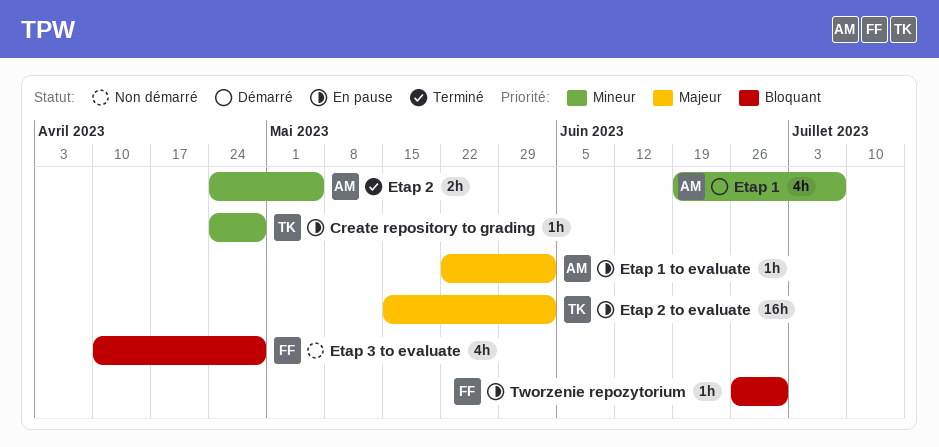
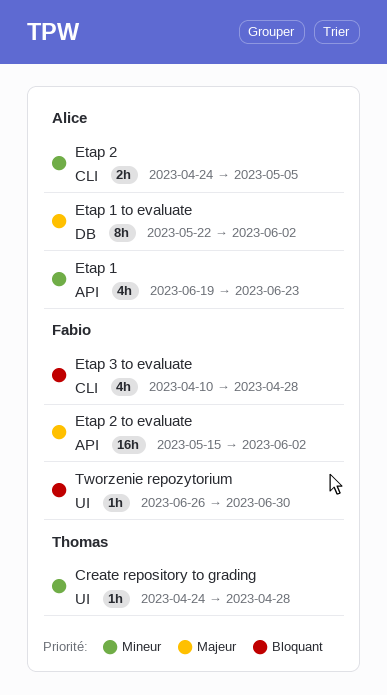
Etap 1, due: Jul 7 -> Jun 23
Etap 1 to evaluate, estimate: 1h -> 8h
Etap 2 to evaluate, owner: Thomas -> Fabio

